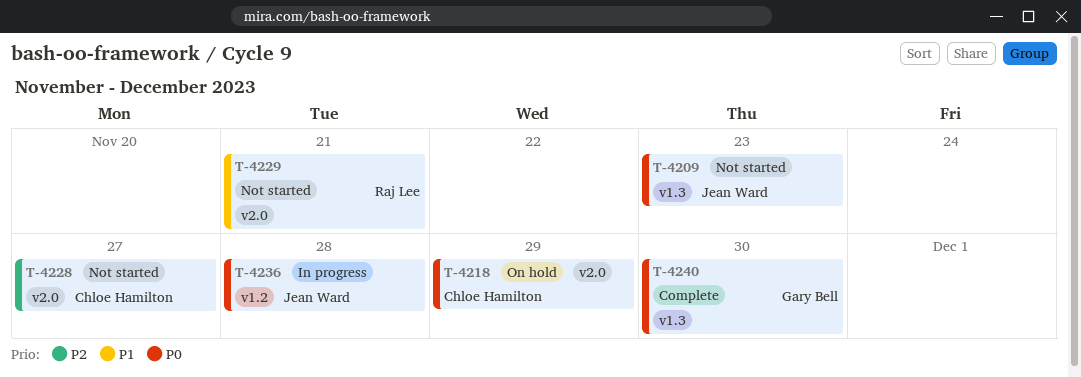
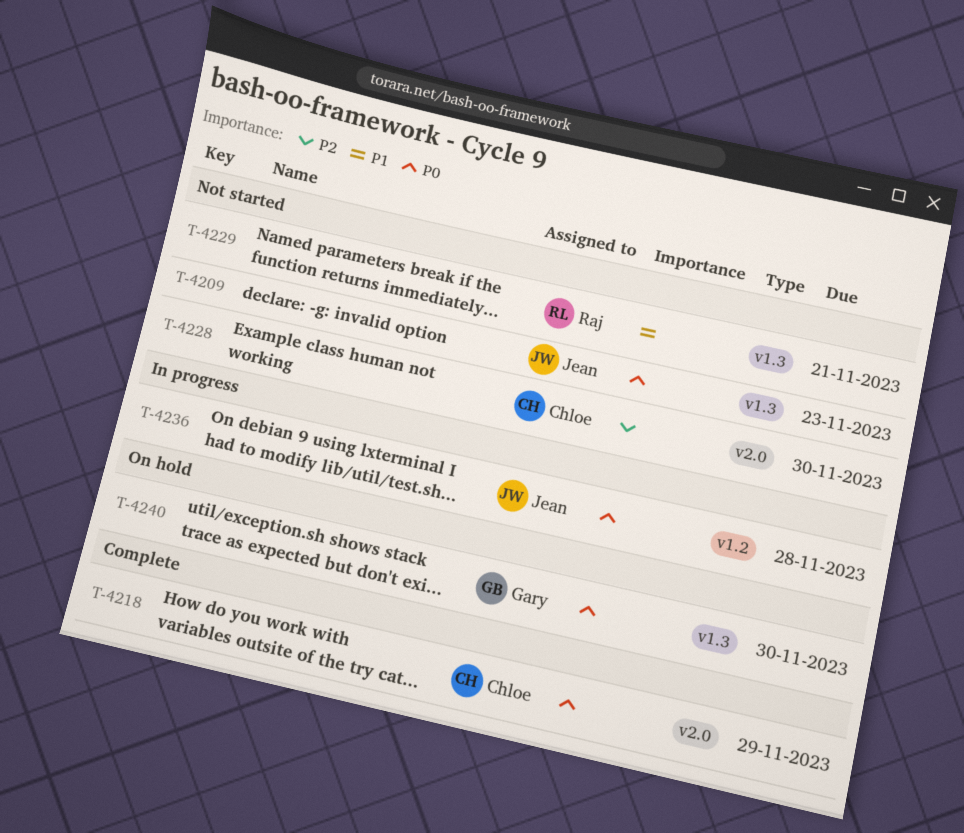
T-4218, status: On hold -> Complete
T-4228, due: Nov 27 -> Nov 30
T-4229, label: v2.0 -> v1.3
T-4240, status: Complete -> On hold

